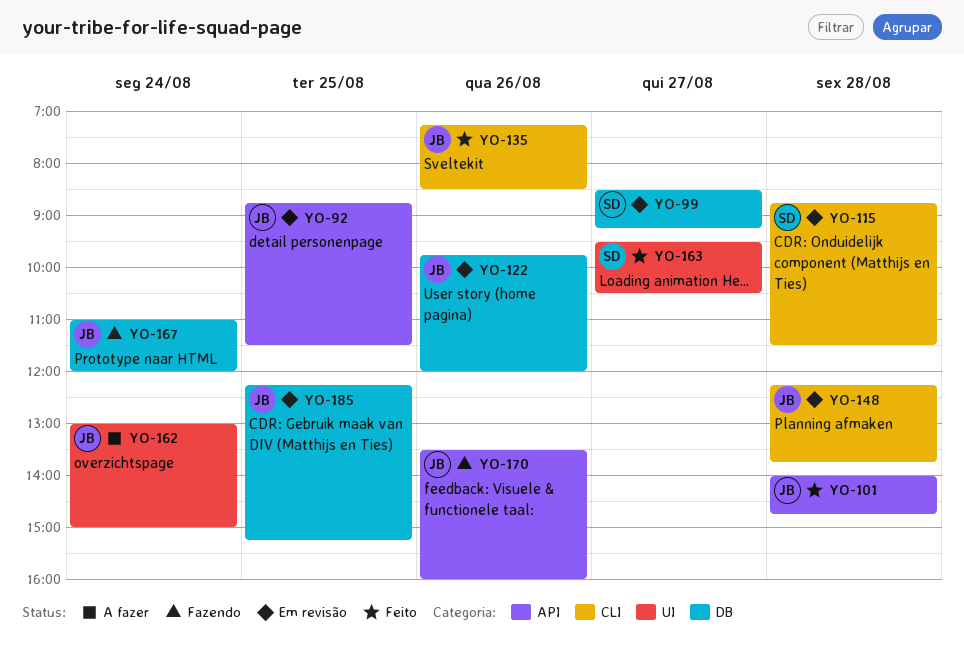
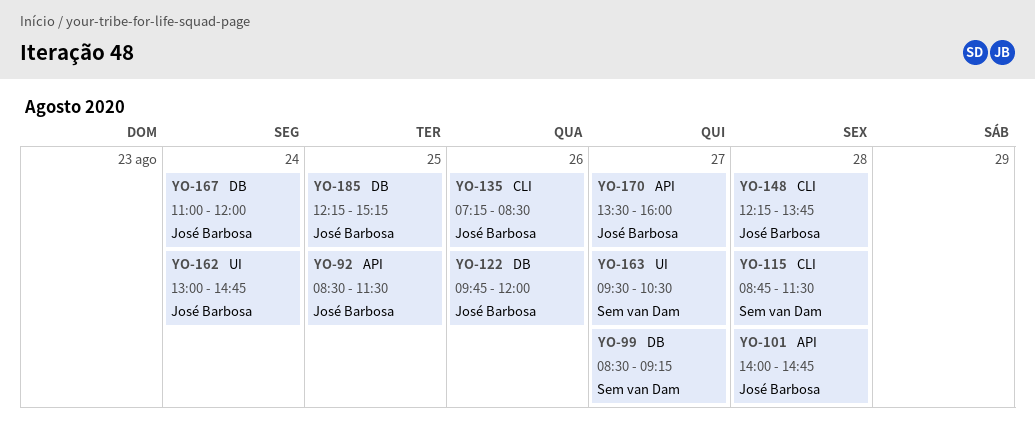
YO-92, begins: 08:45 -> 08:30
YO-162, ends: 15:00 -> 14:45
YO-170, day: Aug 26 -> Aug 27

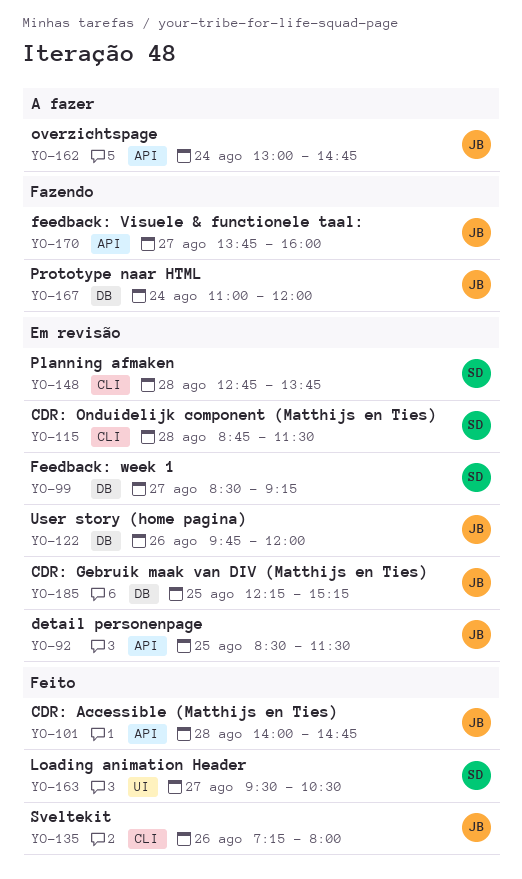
YO-135, ends: 08:30 -> 08:00
YO-148, owner: José Barbosa -> Sem van Dam
YO-148, begins: 12:15 -> 12:45
YO-162, label: UI -> API
YO-170, begins: 13:30 -> 13:45

